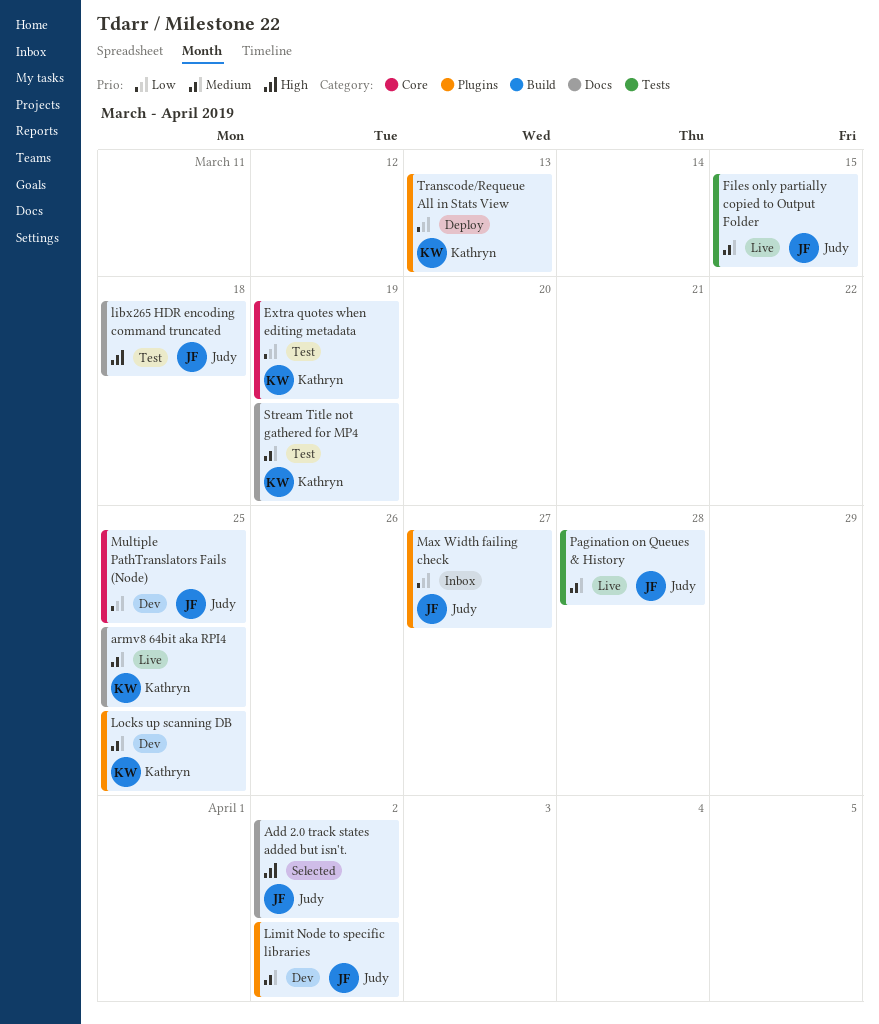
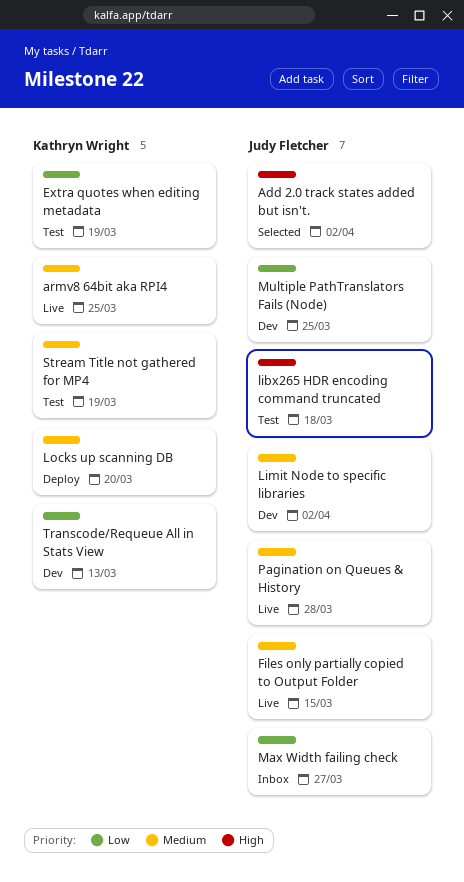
Locks up scanning DB, status: Dev -> Deploy
Locks up scanning DB, due: Mar 25 -> Mar 20
Transcode/Requeue All in Stats View, status: Deploy -> Dev

